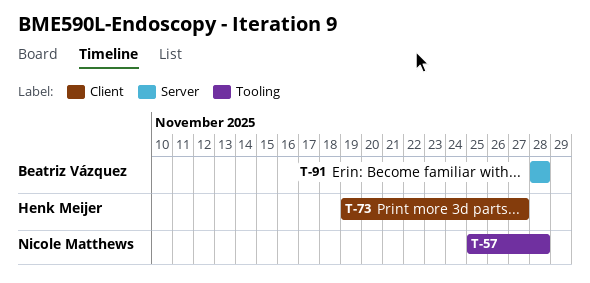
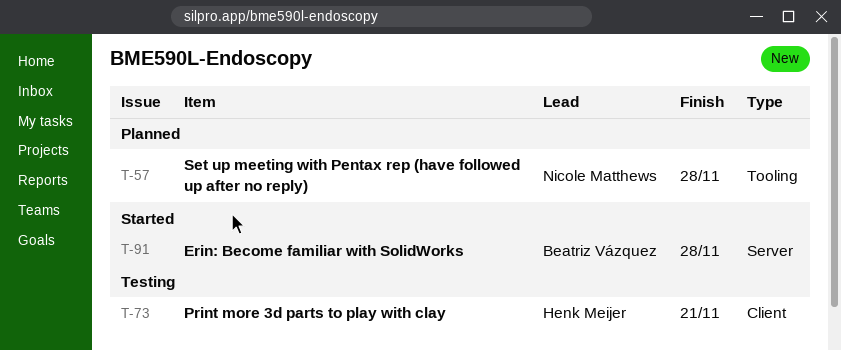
T-73, due: Nov 27 -> Nov 21

